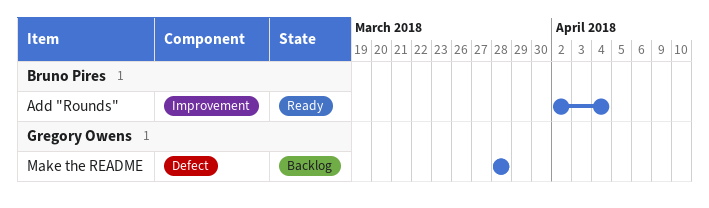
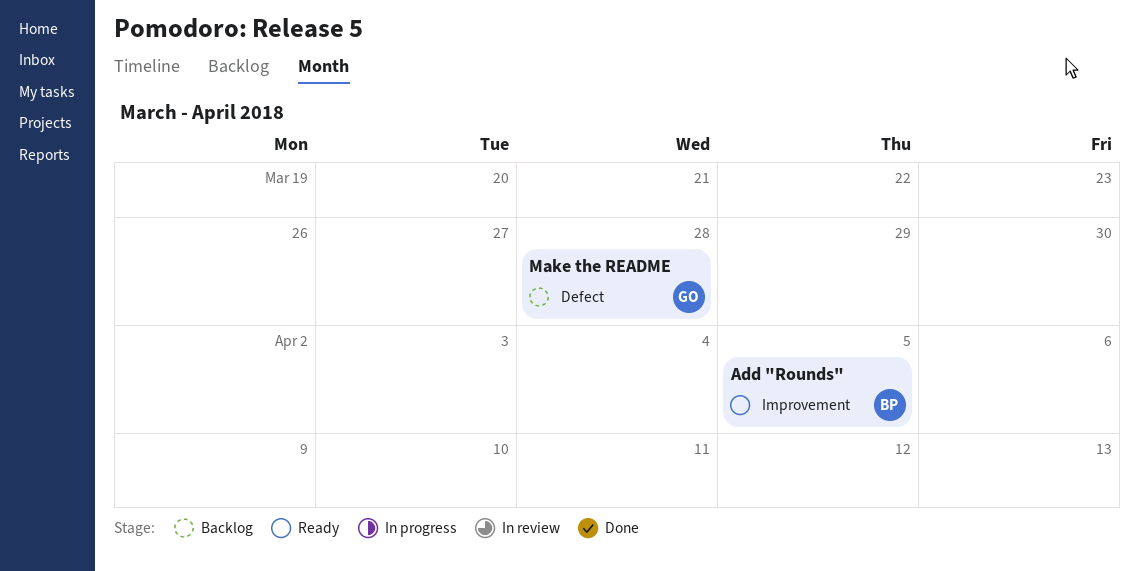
Add "Rounds", due: Apr 4 -> Apr 5

